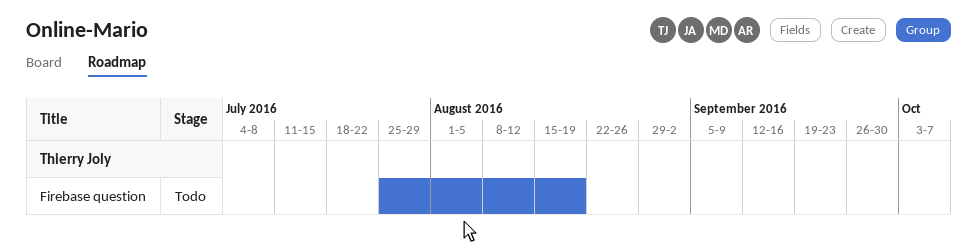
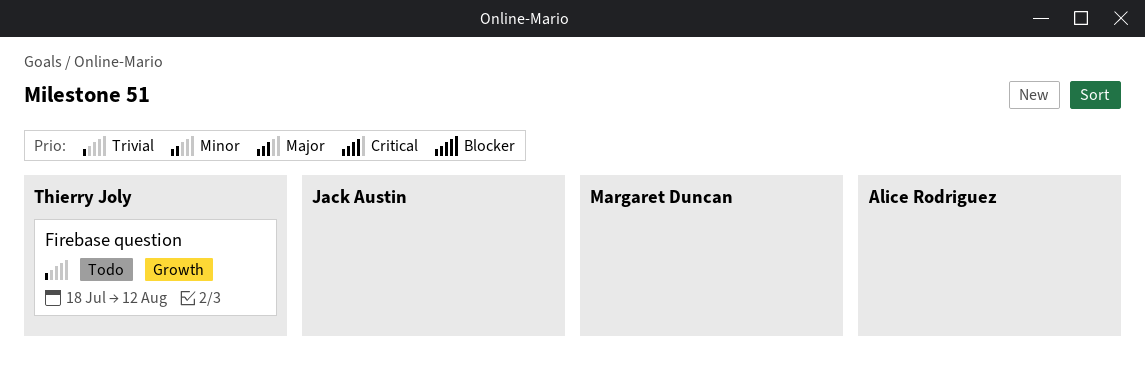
Firebase question, start: Jul 25 -> Jul 18
Firebase question, due: Aug 19 -> Aug 12

